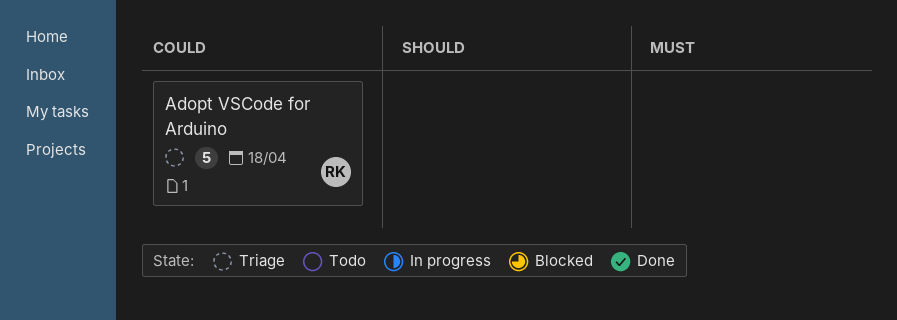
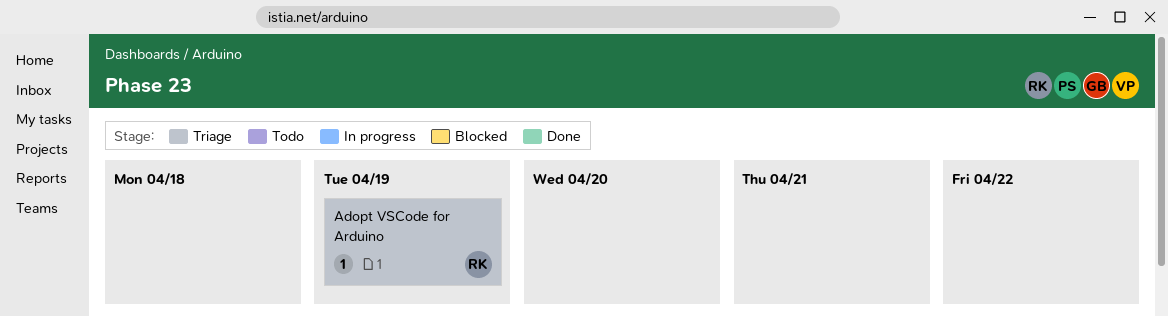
Adopt VSCode for Arduino, estimate: 5 -> 1
Adopt VSCode for Arduino, due: Apr 18 -> Apr 19

